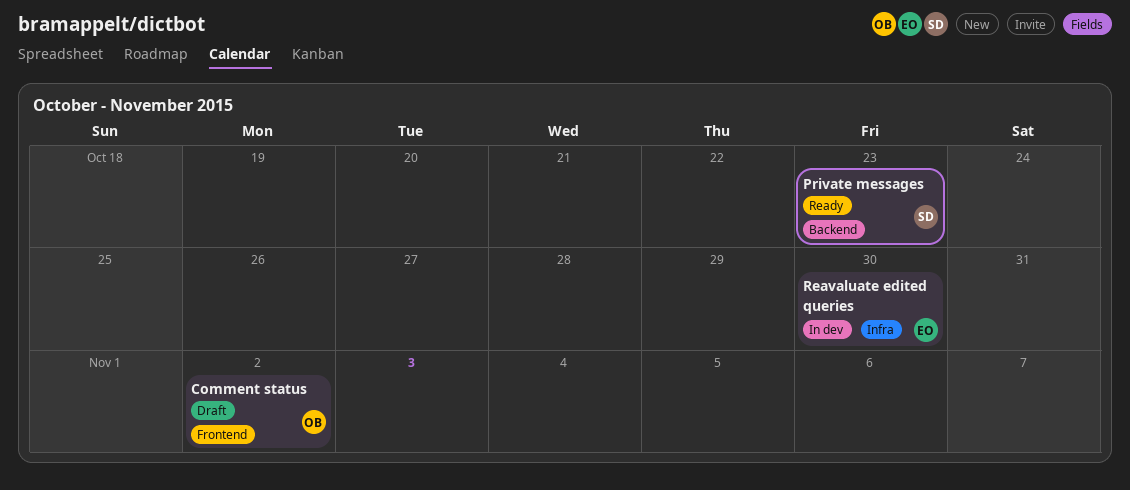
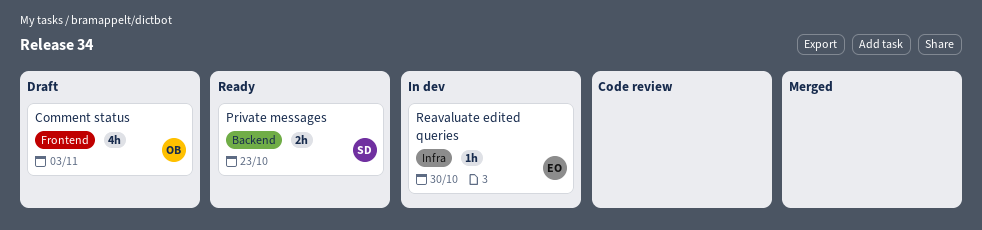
Comment status, due: Nov 2 -> Nov 3

